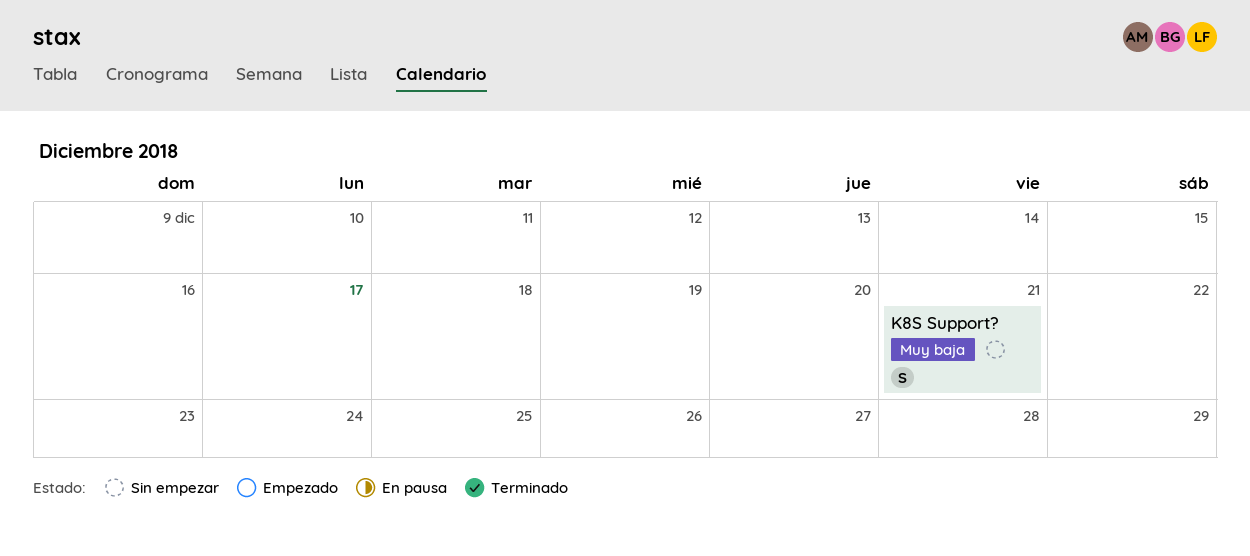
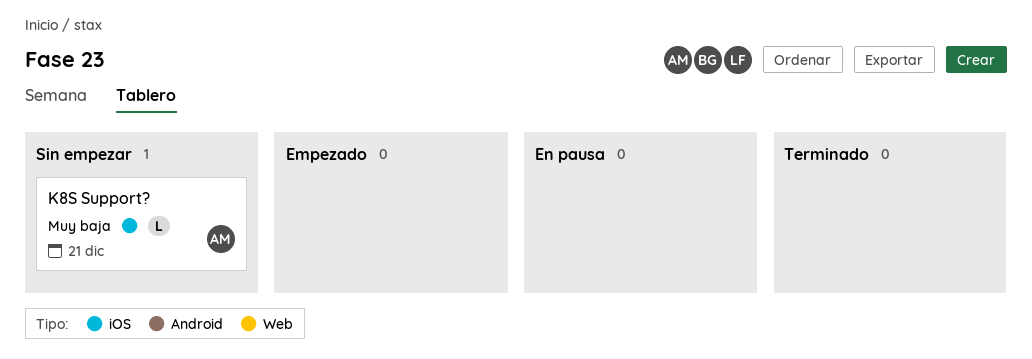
K8S Support?, estimate: S -> L

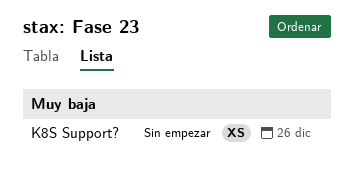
K8S Support?, estimate: L -> XS
K8S Support?, due: Dec 21 -> Dec 26

